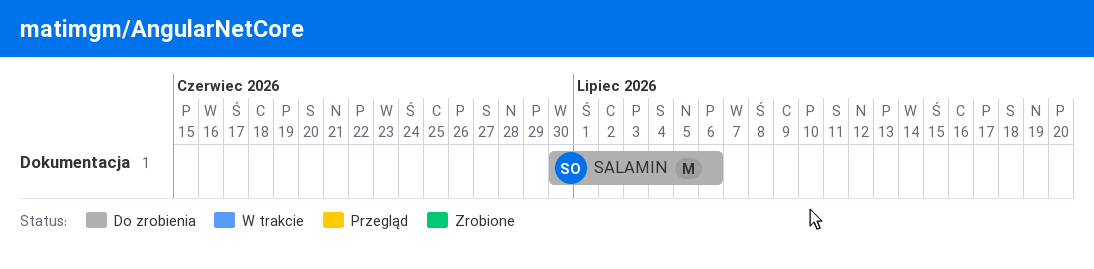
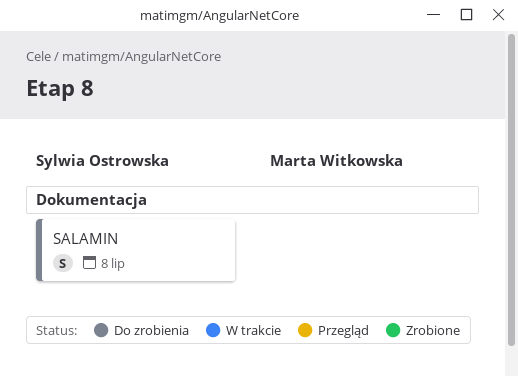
SALAMIN, estimate: M -> S
SALAMIN, due: Jul 6 -> Jul 8

